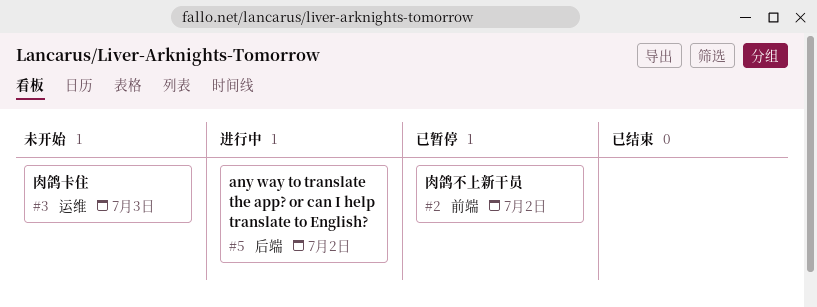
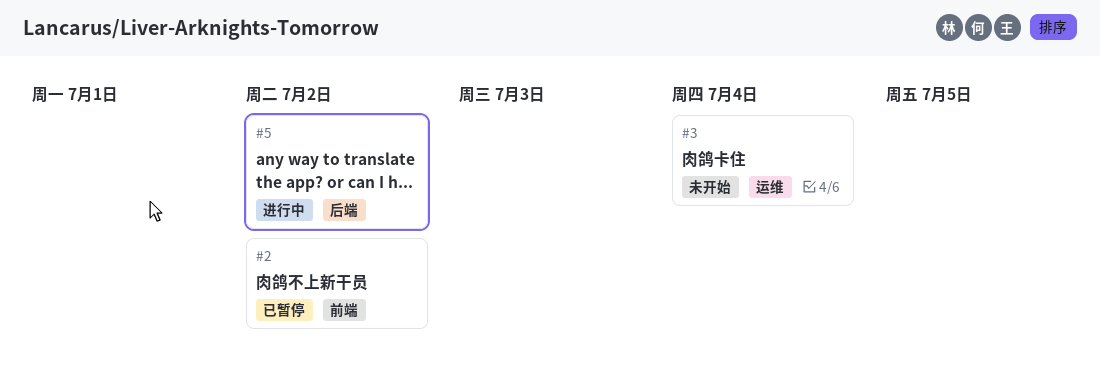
#3, due: Jul 3 -> Jul 4

